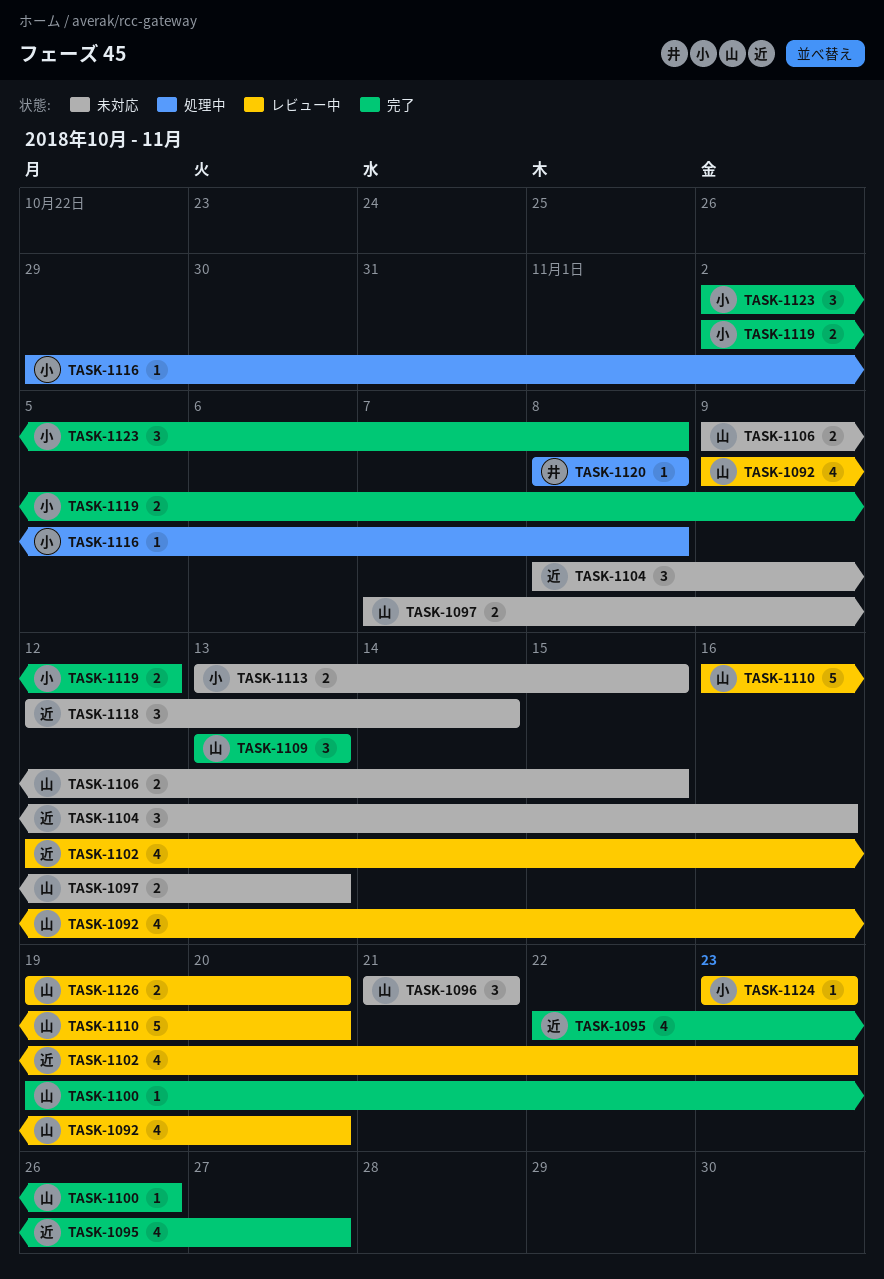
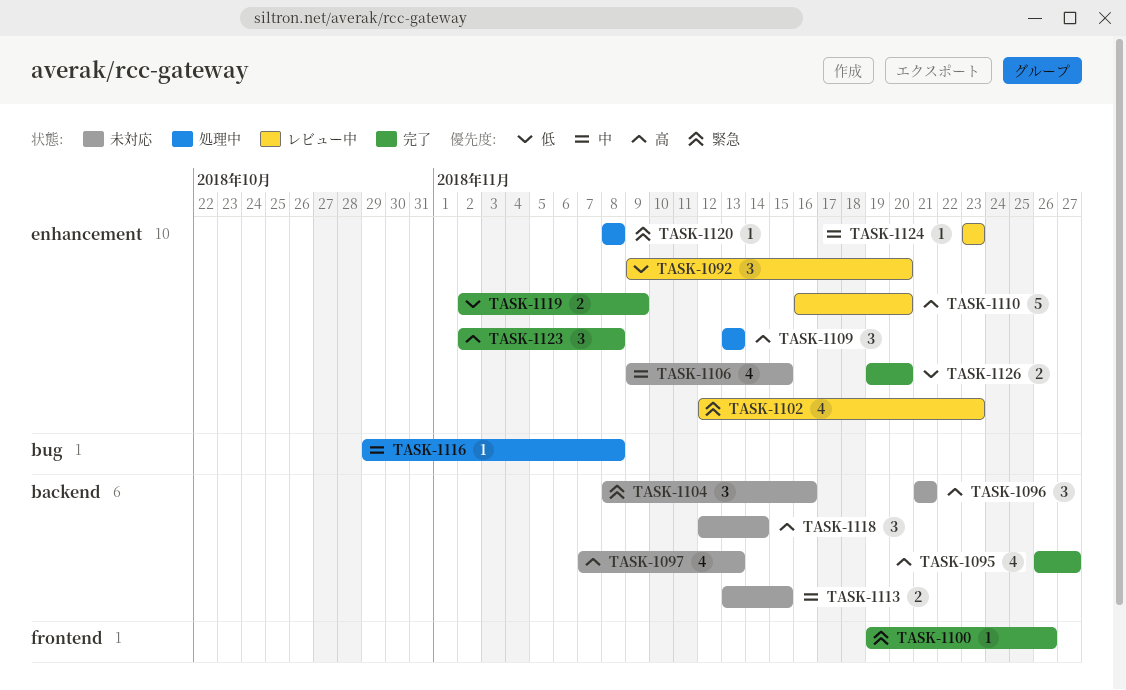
TASK-1092, estimate: 4 -> 3
TASK-1095, start: Nov 22 -> Nov 26
TASK-1097, estimate: 2 -> 4
TASK-1106, estimate: 2 -> 4
TASK-1109, status: 完了 -> 処理中
TASK-1119, due: Nov 12 -> Nov 9
TASK-1126, status: レビュー中 -> 完了

